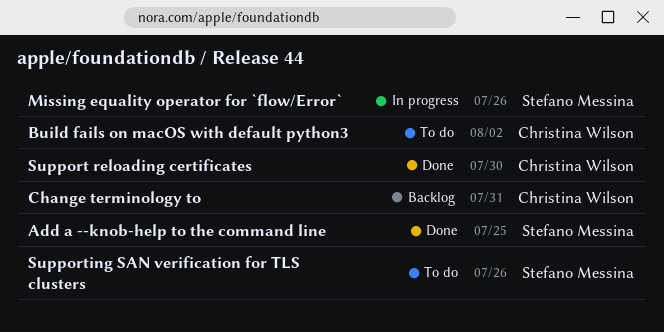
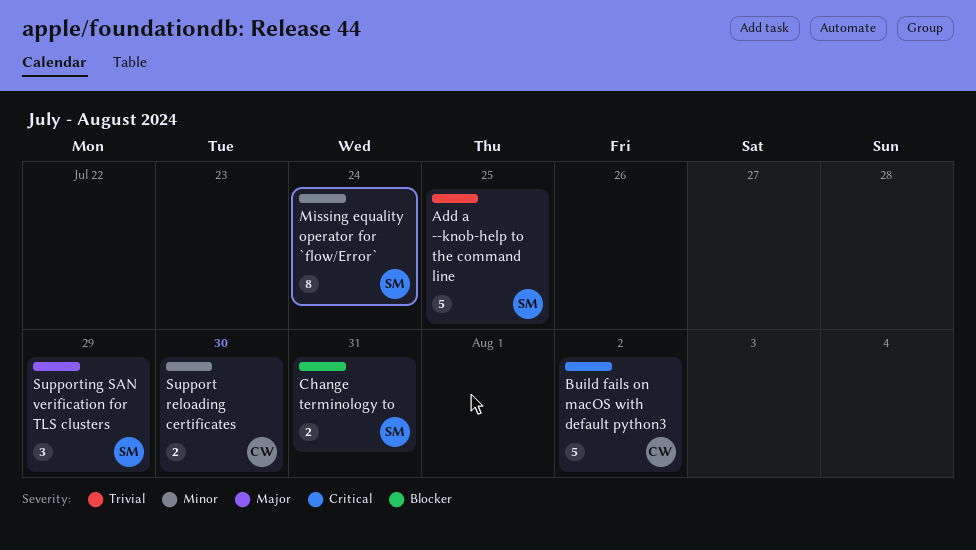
Change terminology to, owner: Christina Wilson -> Stefano Messina
Missing equality operator for `flow/Error`, due: Jul 26 -> Jul 24
Supporting SAN verification for TLS clusters, due: Jul 26 -> Jul 29

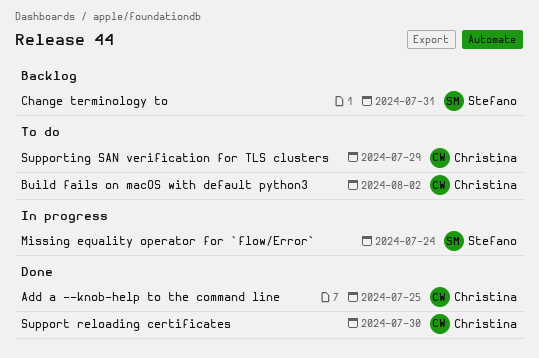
Add a --knob-help to the command line, owner: Stefano -> Christina
Supporting SAN verification for TLS clusters, owner: Stefano -> Christina

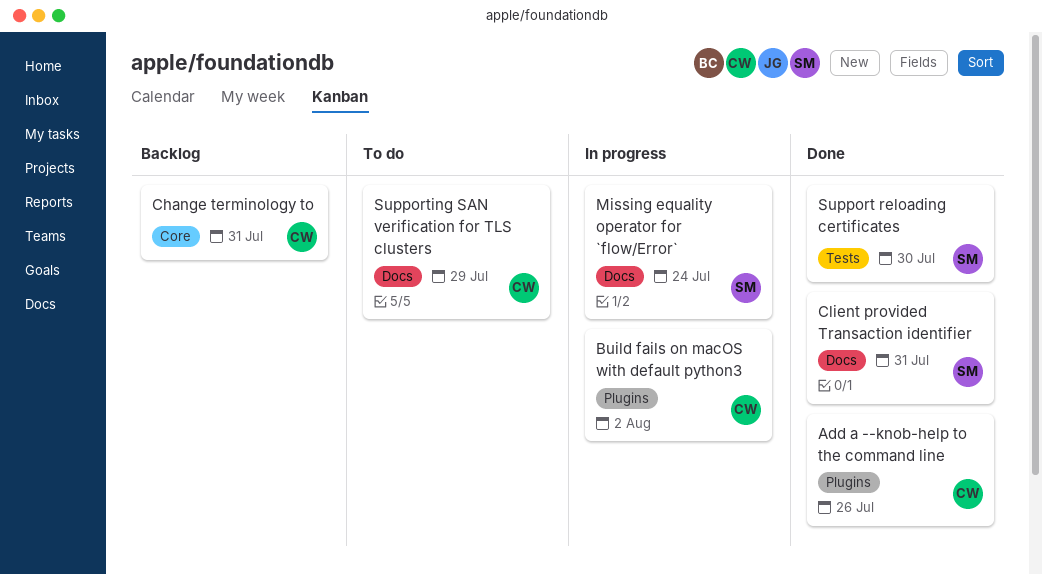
Add a --knob-help to the command line, due: Jul 25 -> Jul 26
Build fails on macOS with default python3, status: To do -> In progress
Change terminology to, owner: Stefano -> Christina
Client provided Transaction identifier: none -> present
Support reloading certificates, owner: Christina -> Stefano

